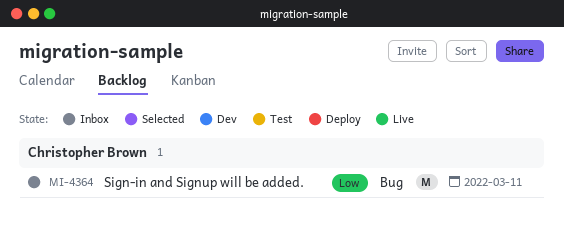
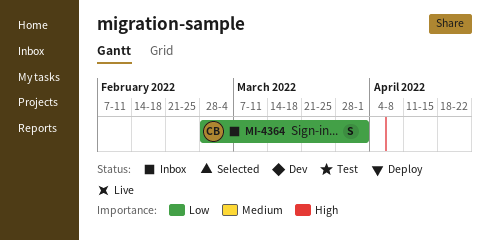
MI-4364, estimate: M -> S
MI-4364, due: Mar 11 -> Apr 1

